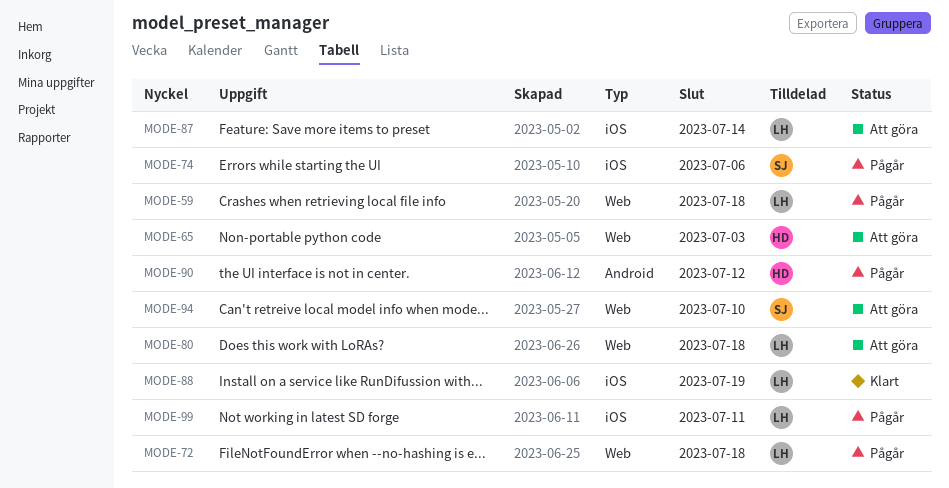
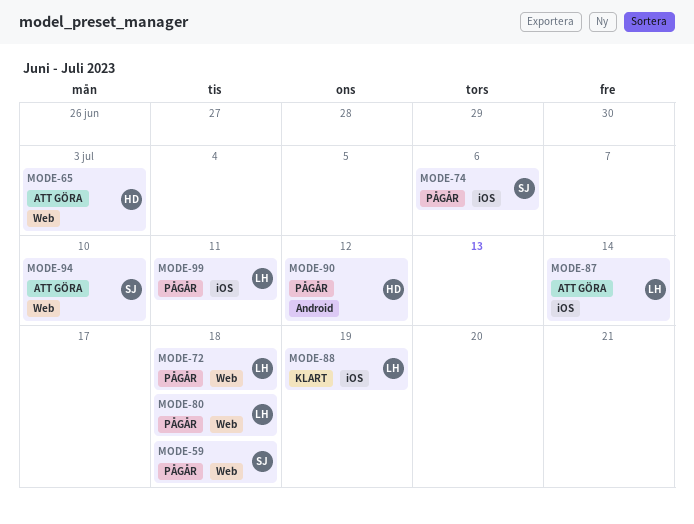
MODE-59, owner: LH -> SJ
MODE-80, status: Att göra -> Pågår

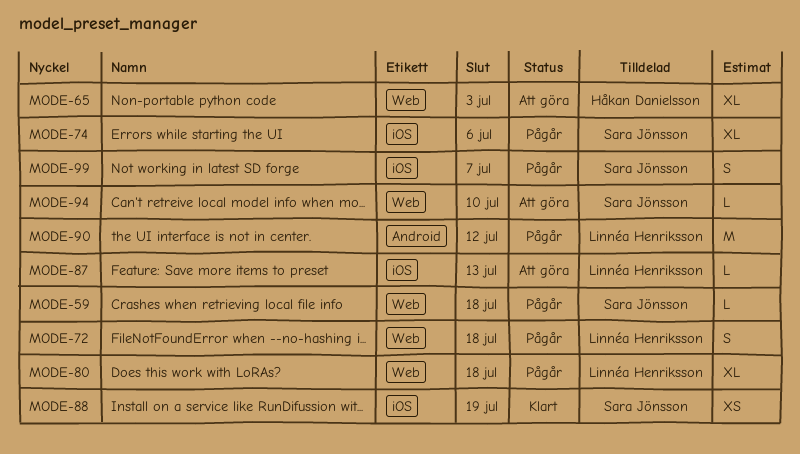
MODE-87, due: Jul 14 -> Jul 13
MODE-88, owner: Linnéa Henriksson -> Sara Jönsson
MODE-90, owner: Håkan Danielsson -> Linnéa Henriksson
MODE-99, owner: Linnéa Henriksson -> Sara Jönsson
MODE-99, due: Jul 11 -> Jul 7

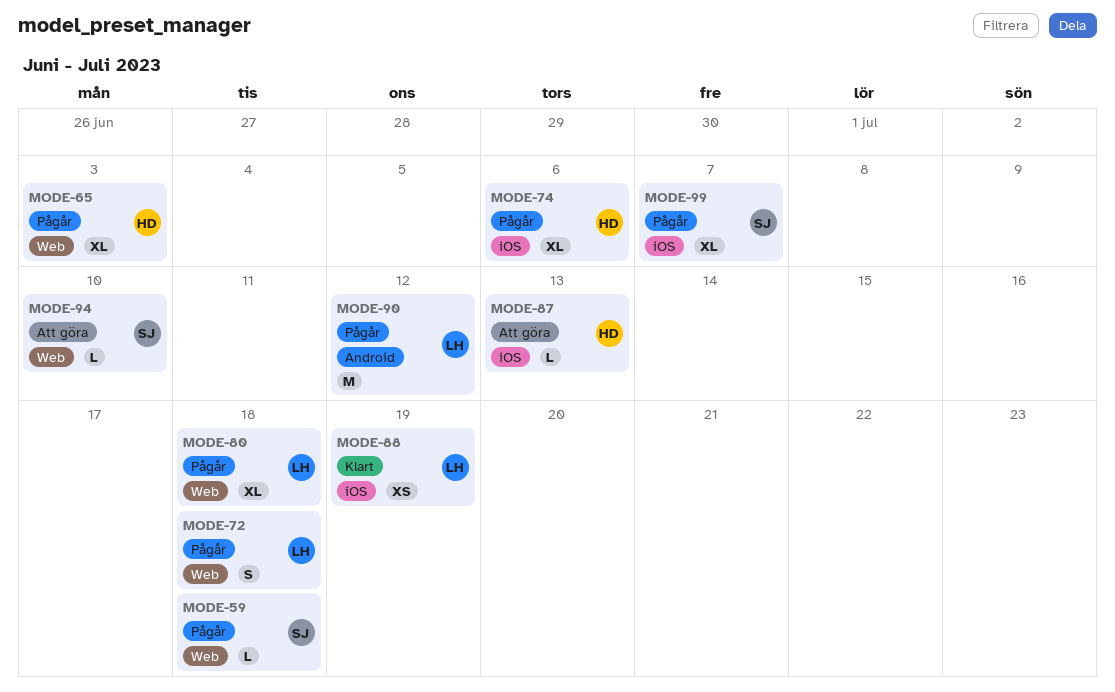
MODE-65, status: Att göra -> Pågår
MODE-74, owner: Sara Jönsson -> Håkan Danielsson
MODE-87, owner: Linnéa Henriksson -> Håkan Danielsson
MODE-88, owner: Sara Jönsson -> Linnéa Henriksson
MODE-99, estimate: S -> XL

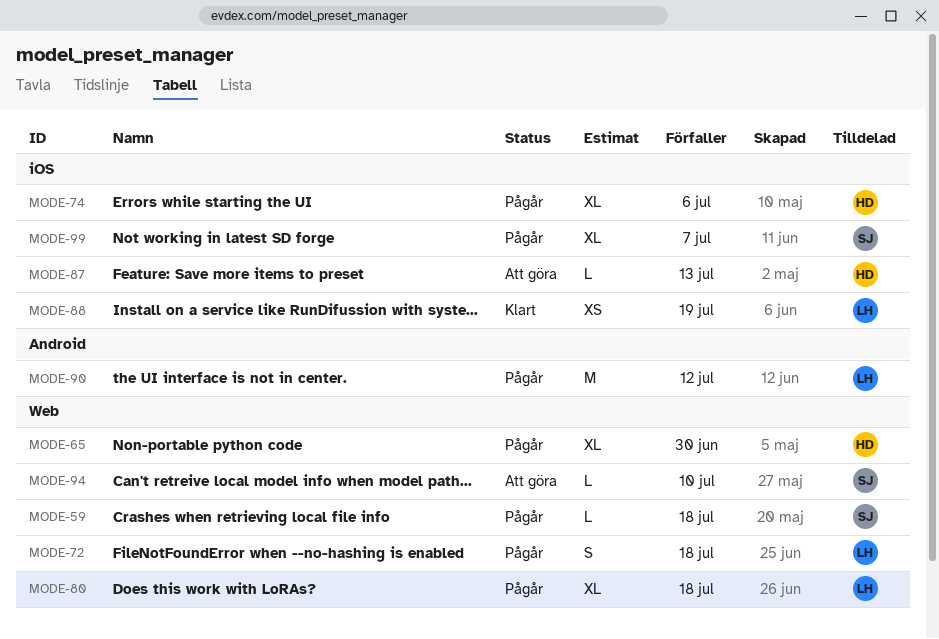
MODE-65, due: Jul 3 -> Jun 30

